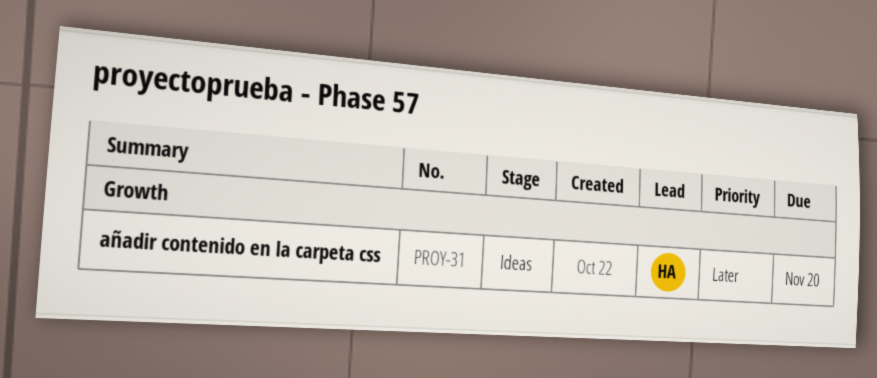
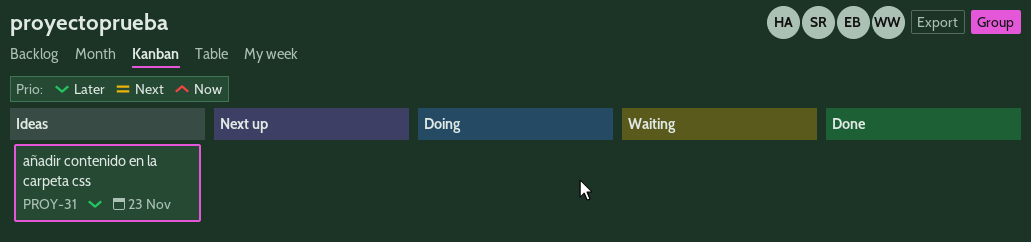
PROY-31, due: Nov 20 -> Nov 23

